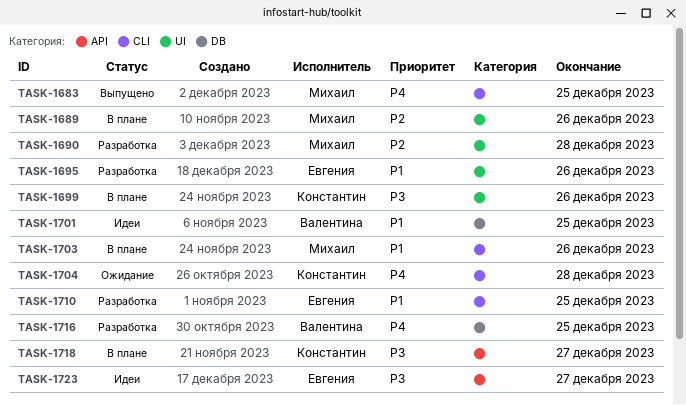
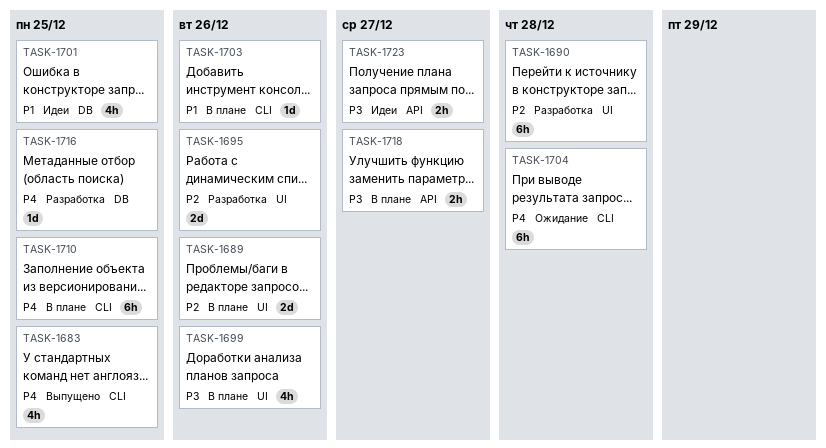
TASK-1695, priority: P1 -> P2
TASK-1710, status: Разработка -> В плане
TASK-1710, priority: P1 -> P4

